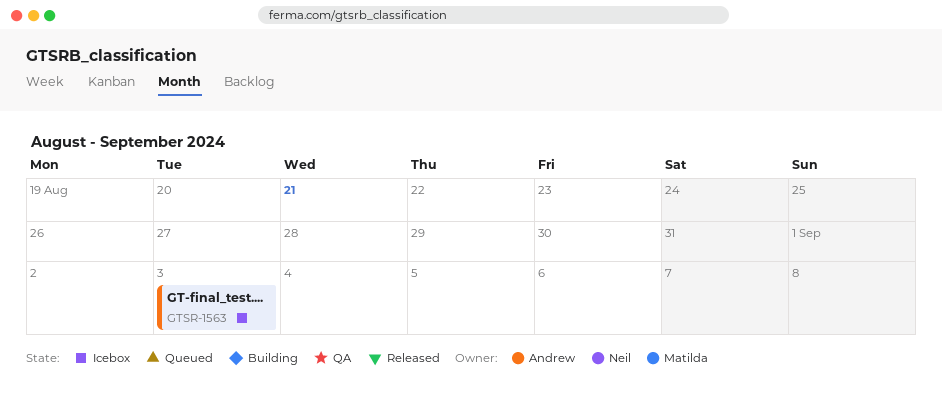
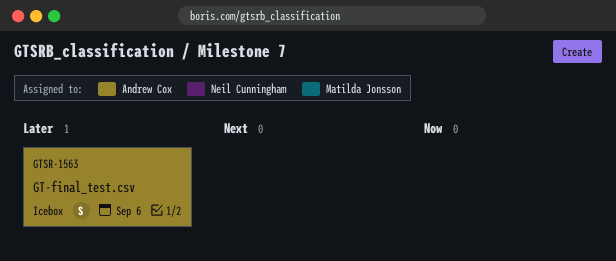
GTSR-1563, due: Sep 3 -> Sep 6

